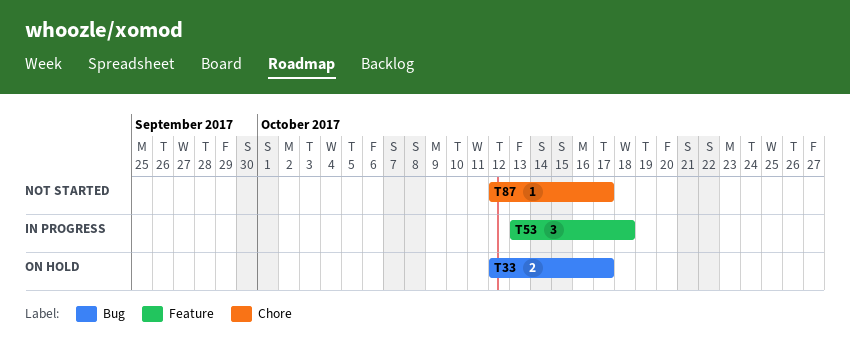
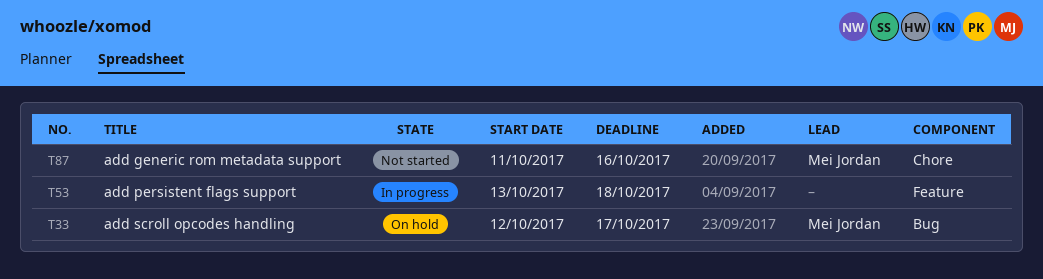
T87, start: Oct 12 -> Oct 11
T87, due: Oct 17 -> Oct 16

